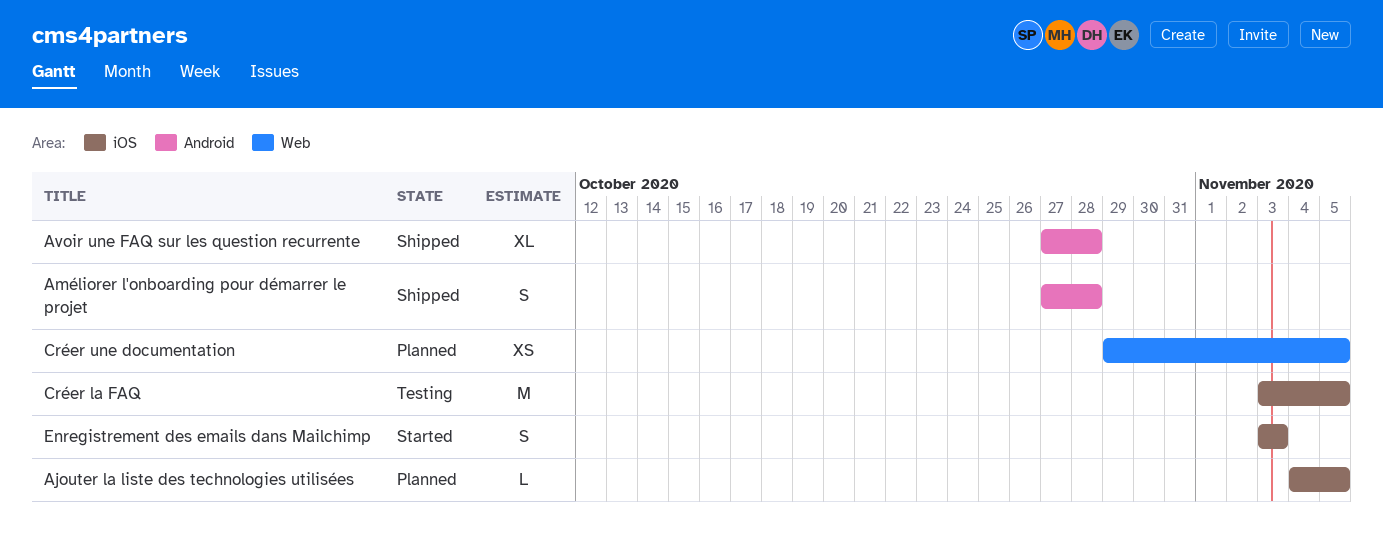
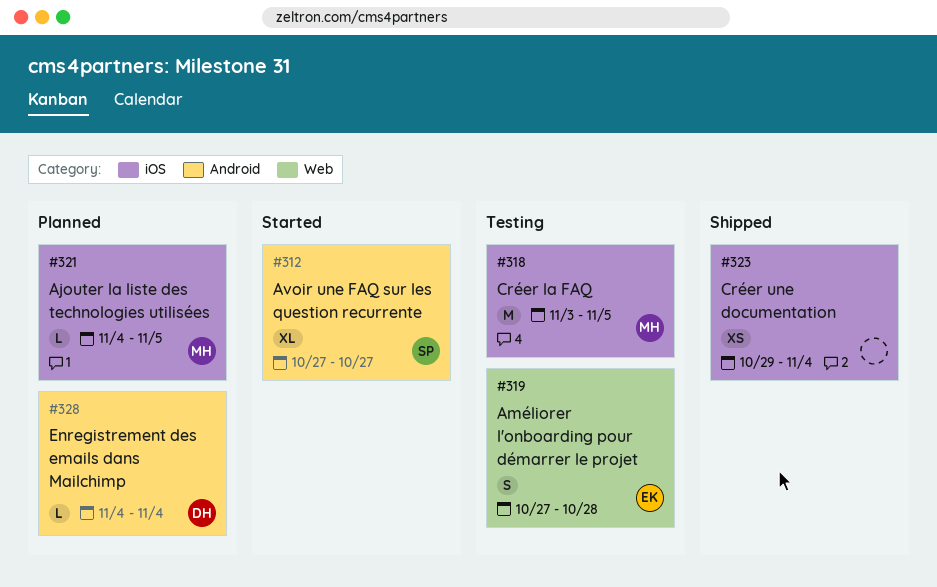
Améliorer l'onboarding pour démarrer le projet, status: Shipped -> Testing
Améliorer l'onboarding pour démarrer le projet, label: Android -> Web
Avoir une FAQ sur les question recurrente, status: Shipped -> Started
Avoir une FAQ sur les question recurrente, due: Oct 28 -> Oct 27
Créer une documentation, status: Planned -> Shipped
Créer une documentation, label: Web -> iOS
Créer une documentation, due: Nov 5 -> Nov 4
Enregistrement des emails dans Mailchimp, status: Started -> Planned
Enregistrement des emails dans Mailchimp, label: iOS -> Android
Enregistrement des emails dans Mailchimp, estimate: S -> L
Enregistrement des emails dans Mailchimp, start: Nov 3 -> Nov 4
Enregistrement des emails dans Mailchimp, due: Nov 3 -> Nov 4

